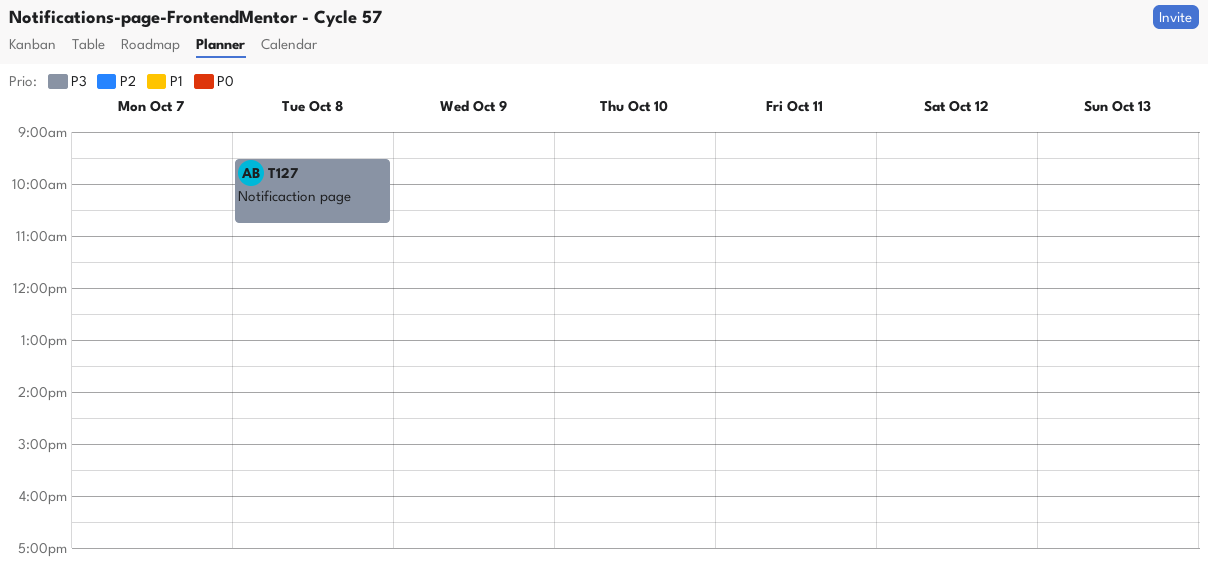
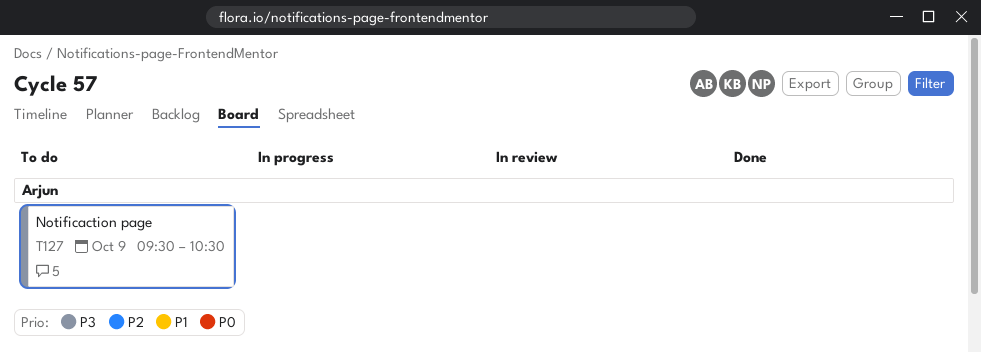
T127, day: Oct 8 -> Oct 9
T127, ends: 10:45 -> 10:30

